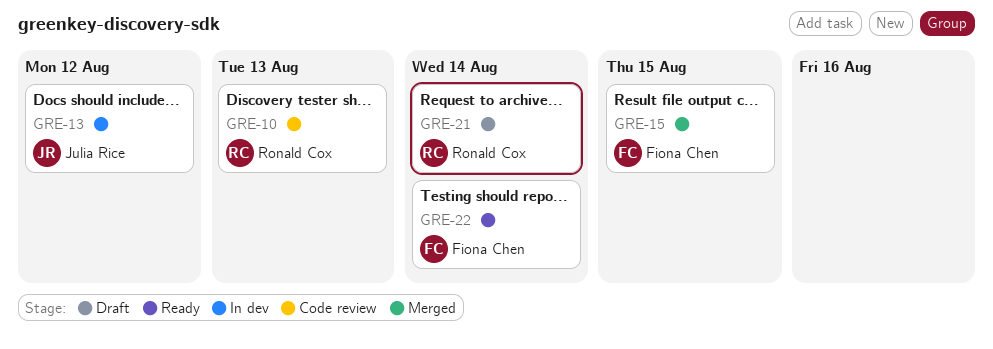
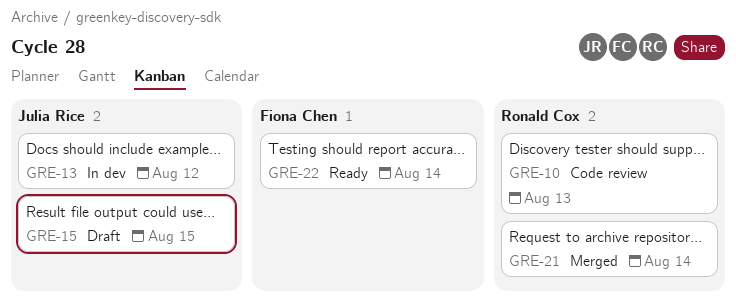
GRE-15, status: Merged -> Draft
GRE-15, owner: Fiona Chen -> Julia Rice
GRE-21, status: Draft -> Merged

